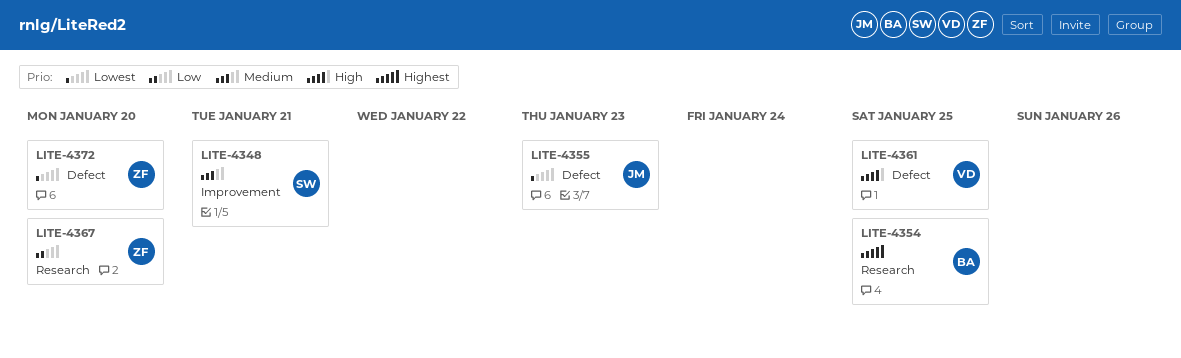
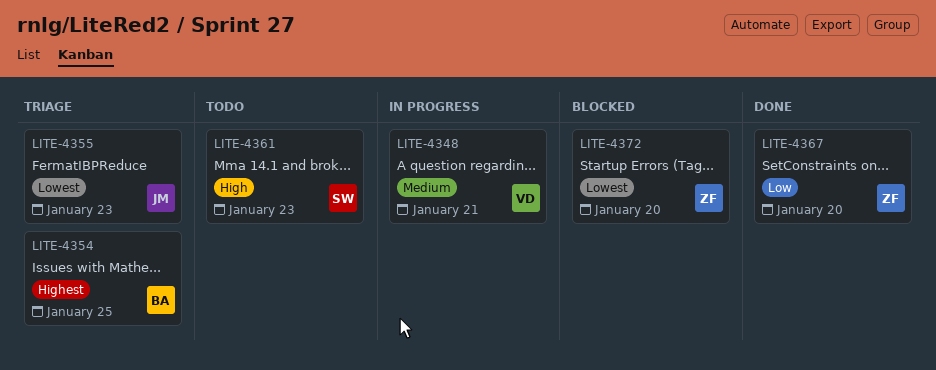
LITE-4348, owner: SW -> VD
LITE-4361, owner: VD -> SW
LITE-4361, due: Jan 25 -> Jan 23

